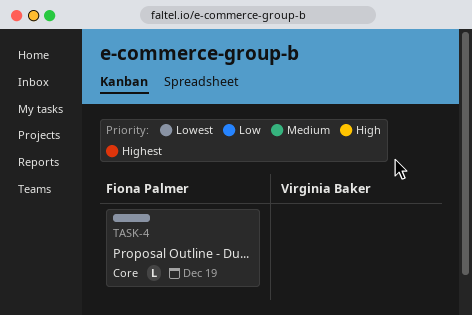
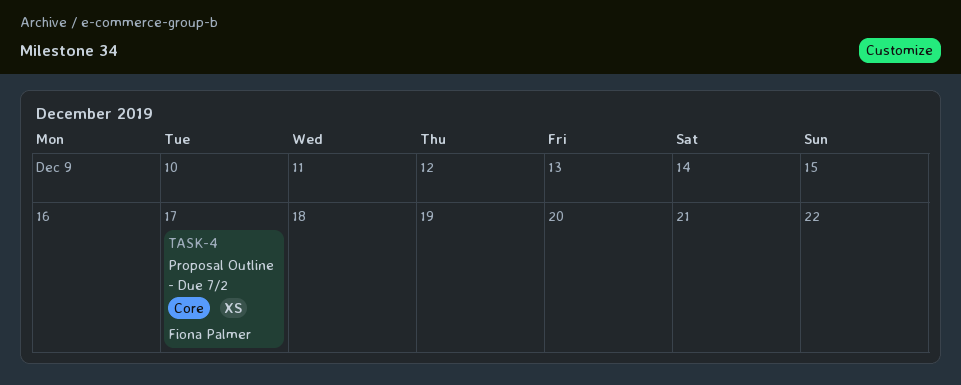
TASK-4, estimate: L -> XS
TASK-4, due: Dec 19 -> Dec 17

